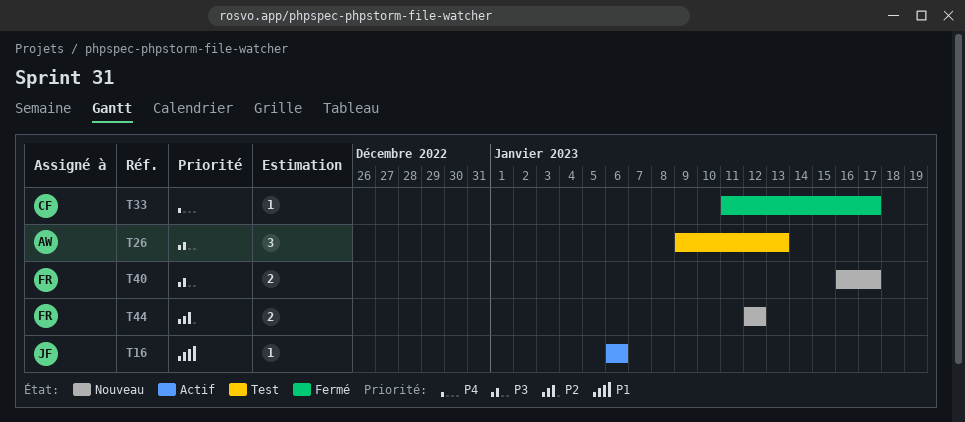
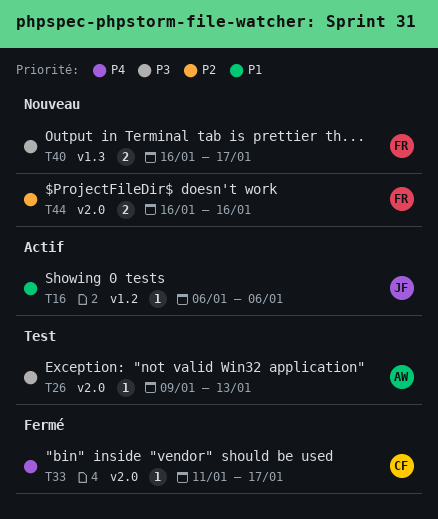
T26, estimate: 3 -> 1
T44, start: Jan 12 -> Jan 16
T44, due: Jan 12 -> Jan 16

